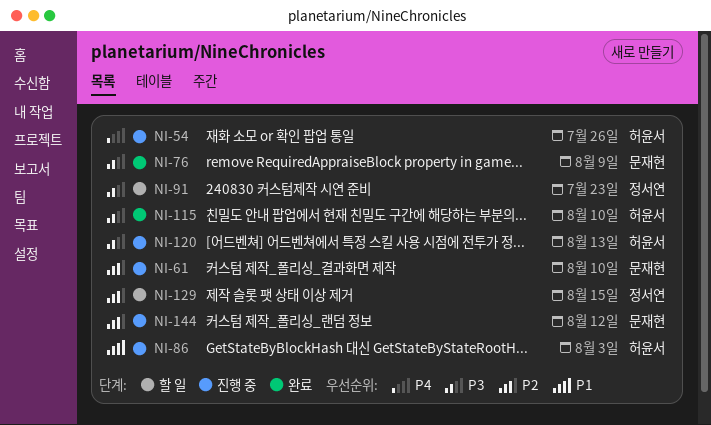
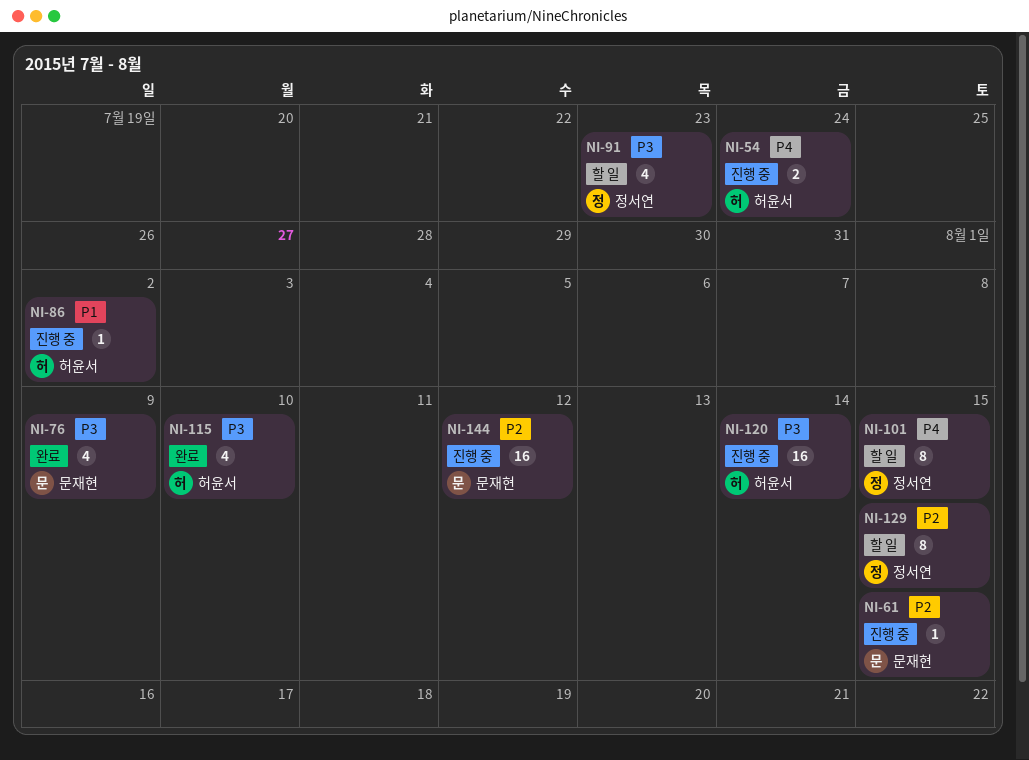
NI-54, due: Jul 26 -> Jul 24
NI-61, due: Aug 10 -> Aug 15
NI-86, due: Aug 3 -> Aug 2
NI-101: none -> present
NI-120, due: Aug 13 -> Aug 14

